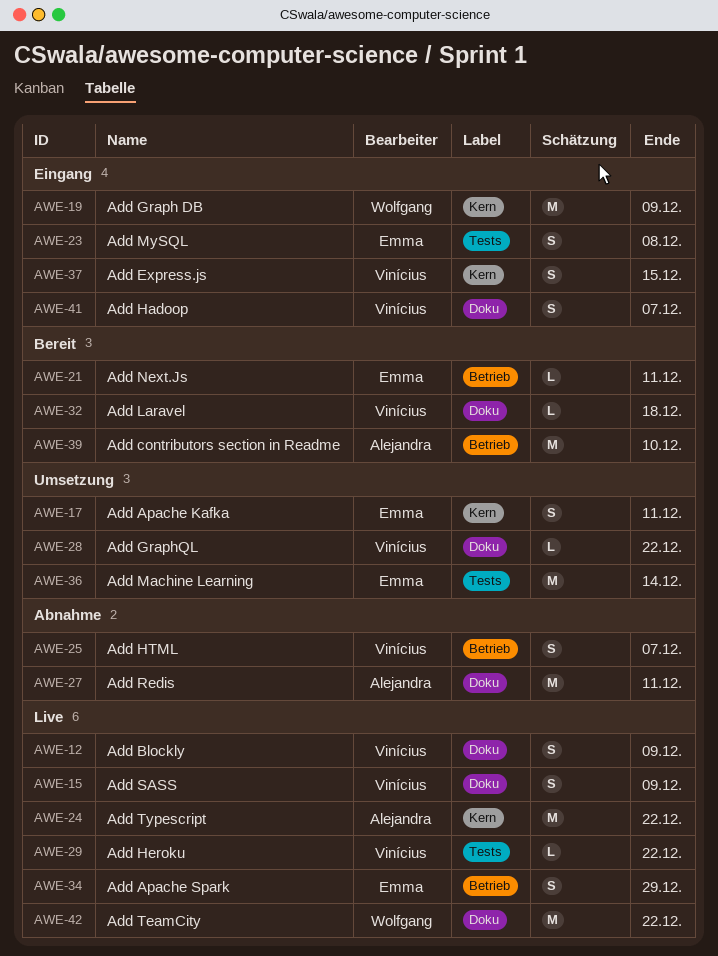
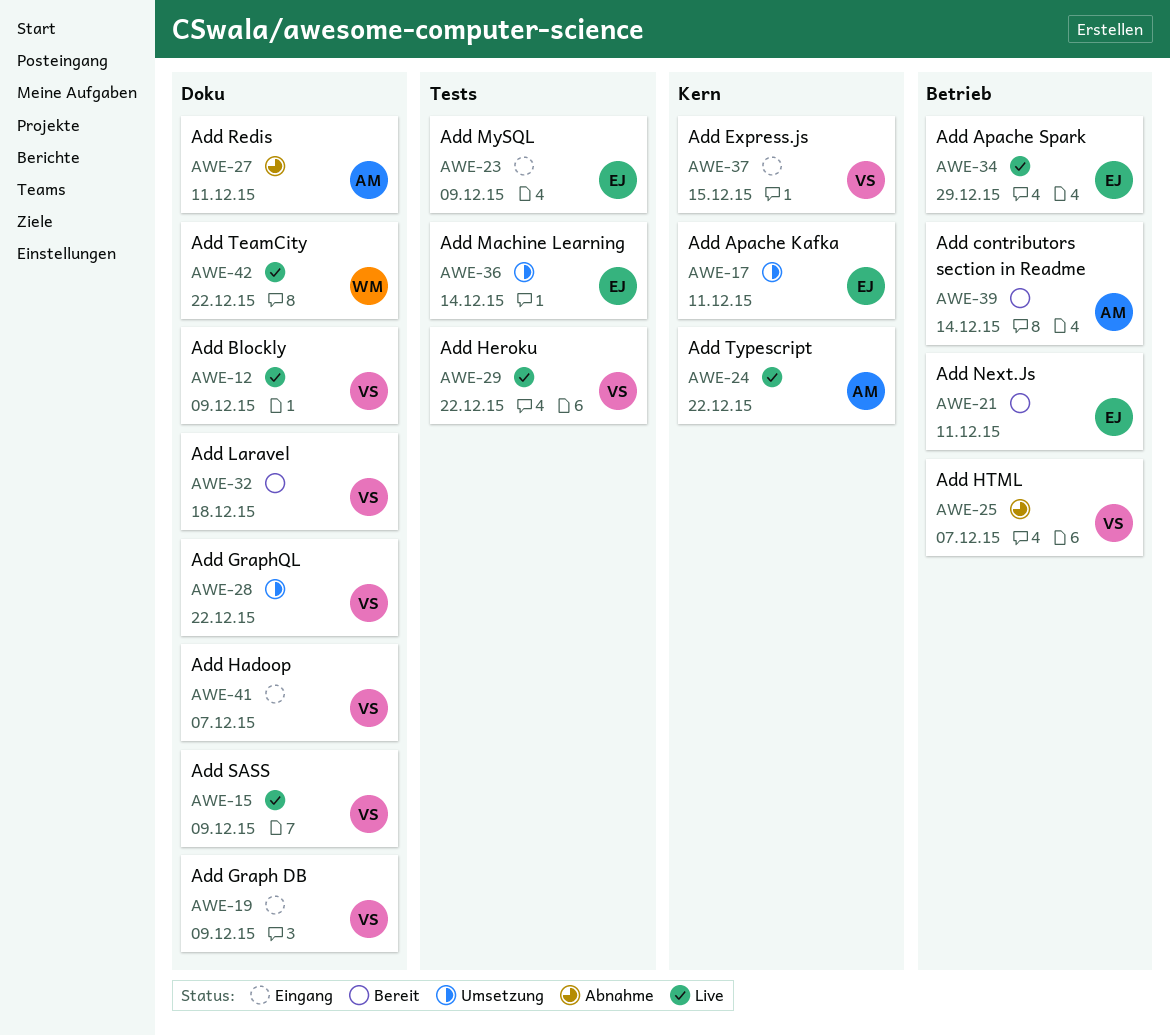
AWE-19, owner: Wolfgang -> Vinícius
AWE-19, label: Kern -> Doku
AWE-23, due: Dec 8 -> Dec 9
AWE-39, due: Dec 10 -> Dec 14

